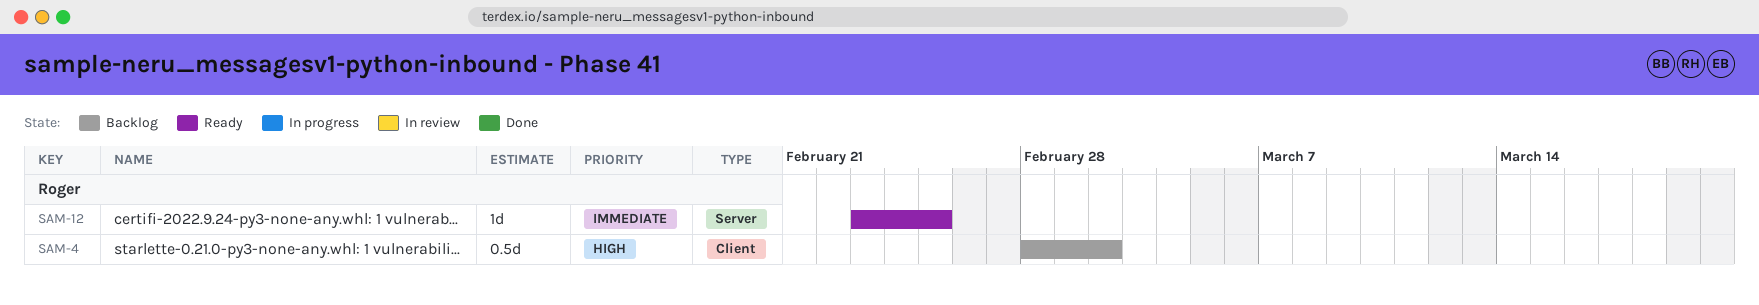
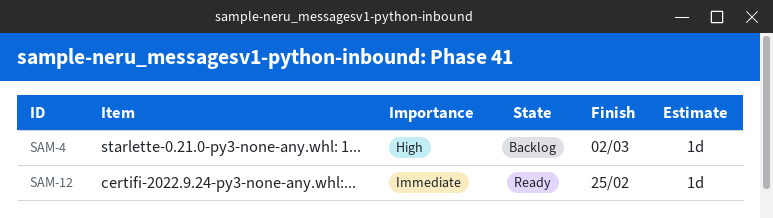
SAM-4, estimate: 0.5d -> 1d

